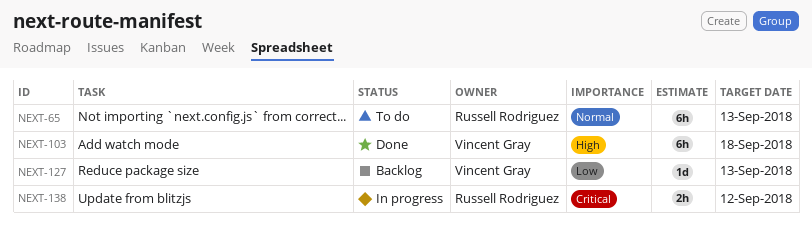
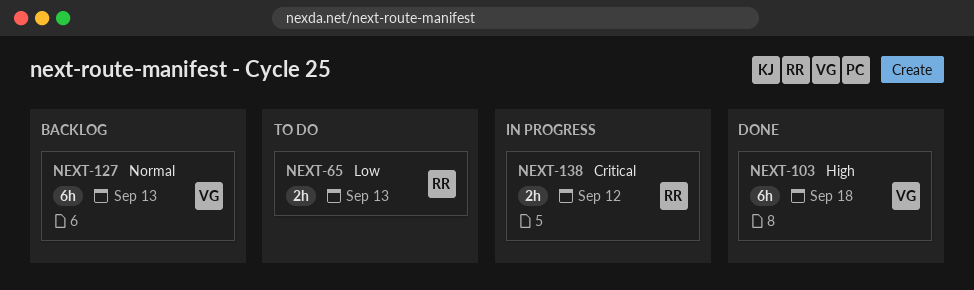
NEXT-65, priority: Normal -> Low
NEXT-65, estimate: 6h -> 2h
NEXT-127, priority: Low -> Normal
NEXT-127, estimate: 1d -> 6h

